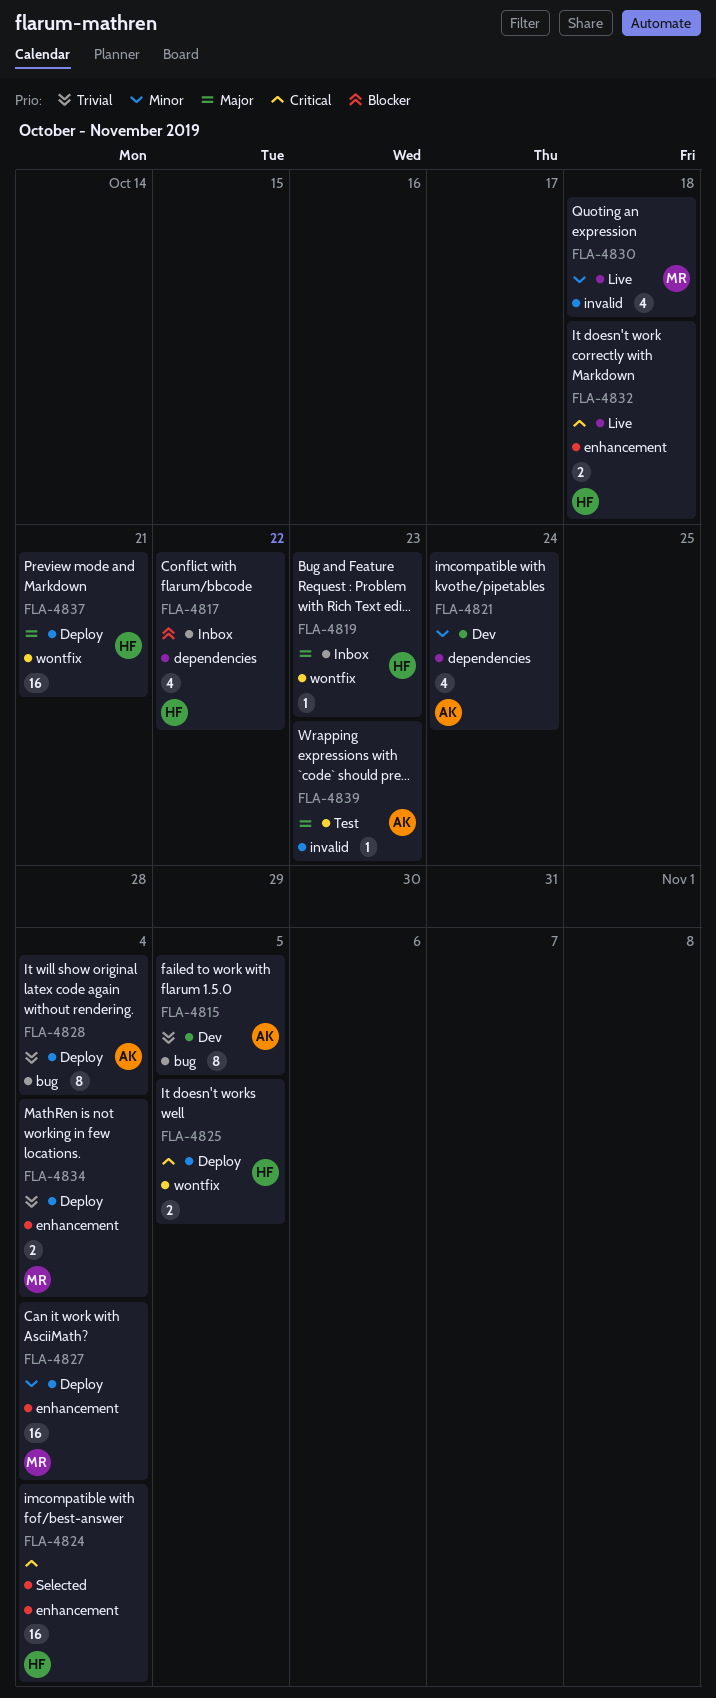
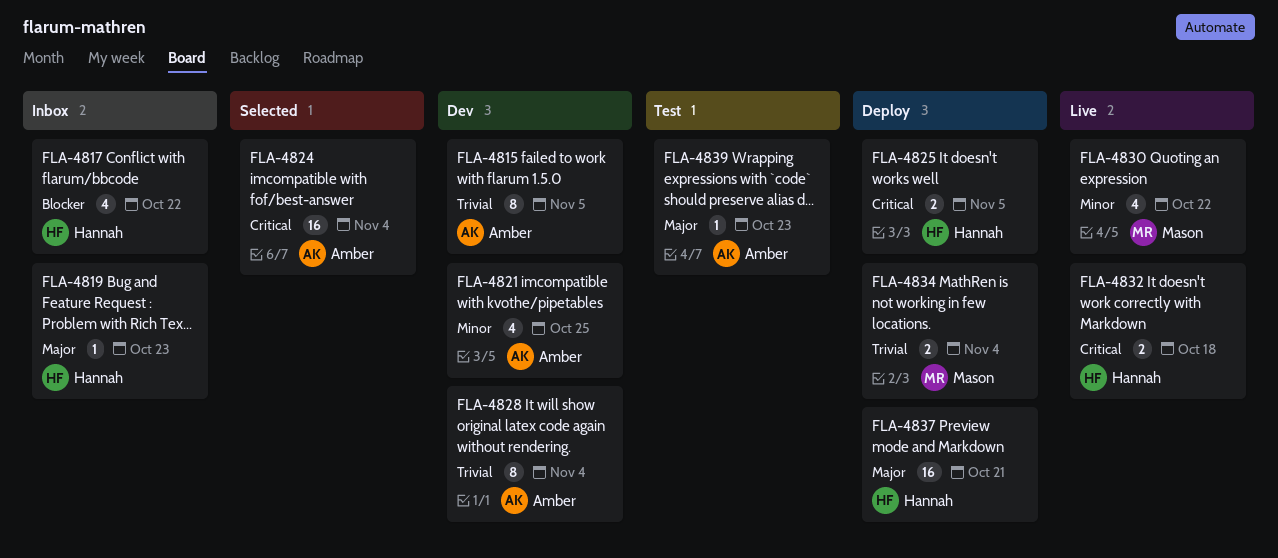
FLA-4821, due: Oct 24 -> Oct 25
FLA-4824, owner: Hannah -> Amber
FLA-4827: present -> none
FLA-4828, status: Deploy -> Dev
FLA-4830, due: Oct 18 -> Oct 22

